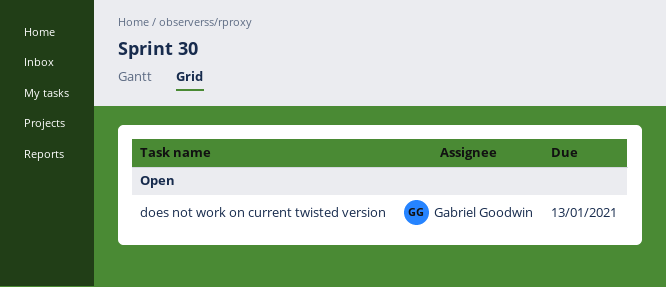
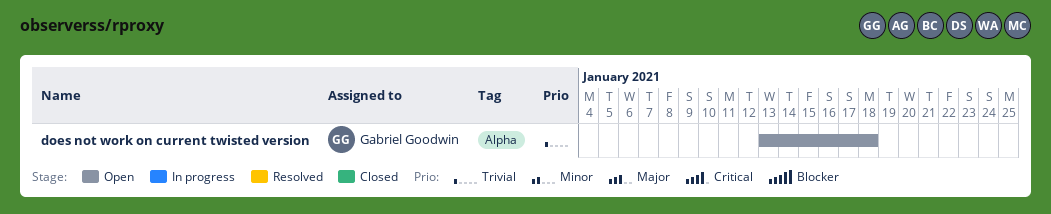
does not work on current twisted version, due: Jan 13 -> Jan 18

